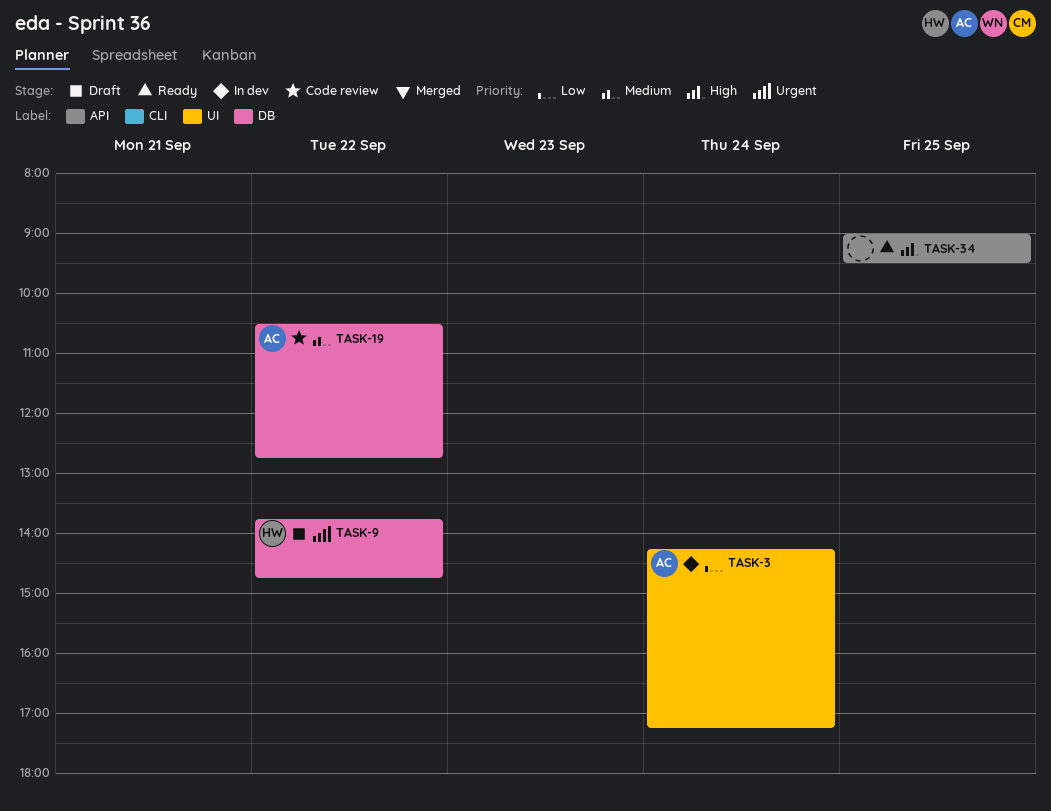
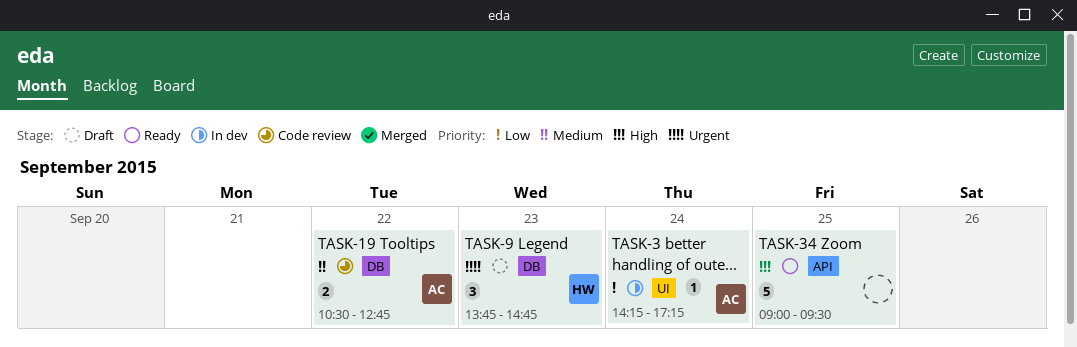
TASK-9, day: Sep 22 -> Sep 23

